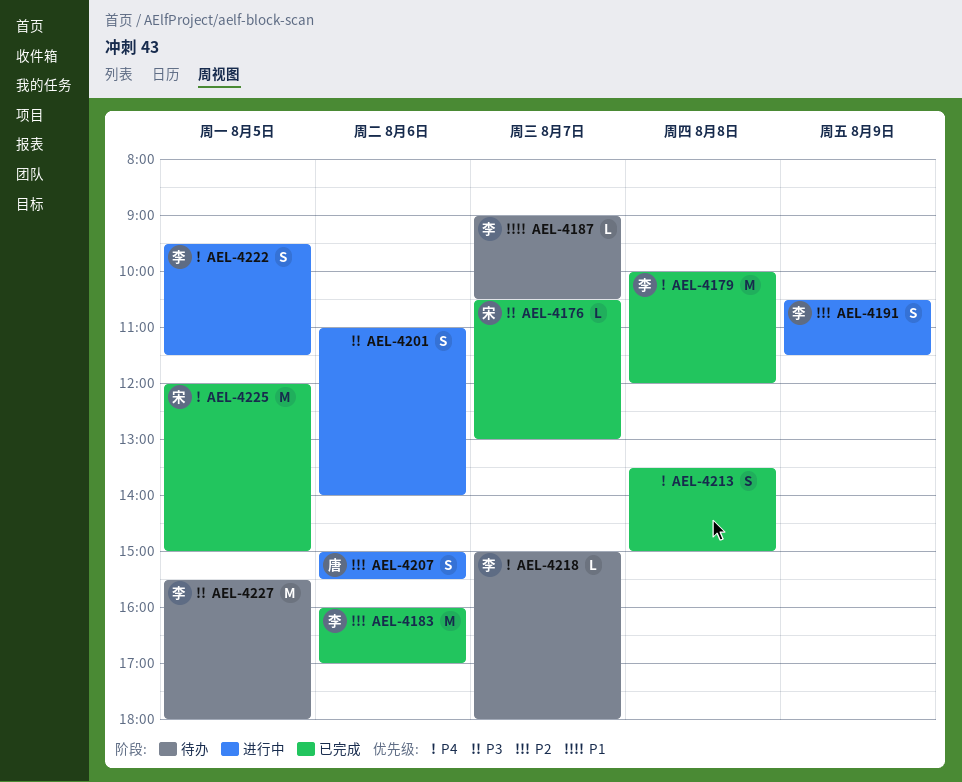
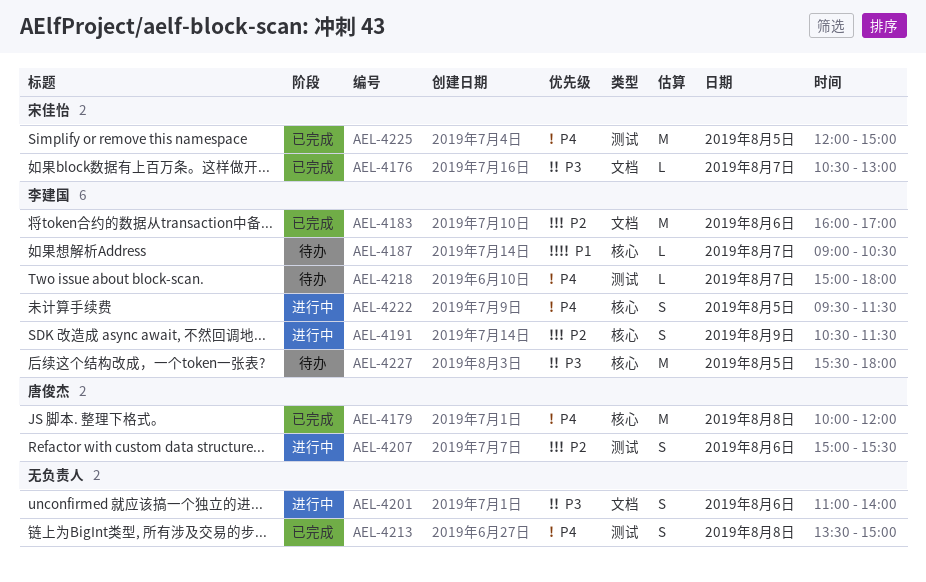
AEL-4179, owner: 李建国 -> 唐俊杰

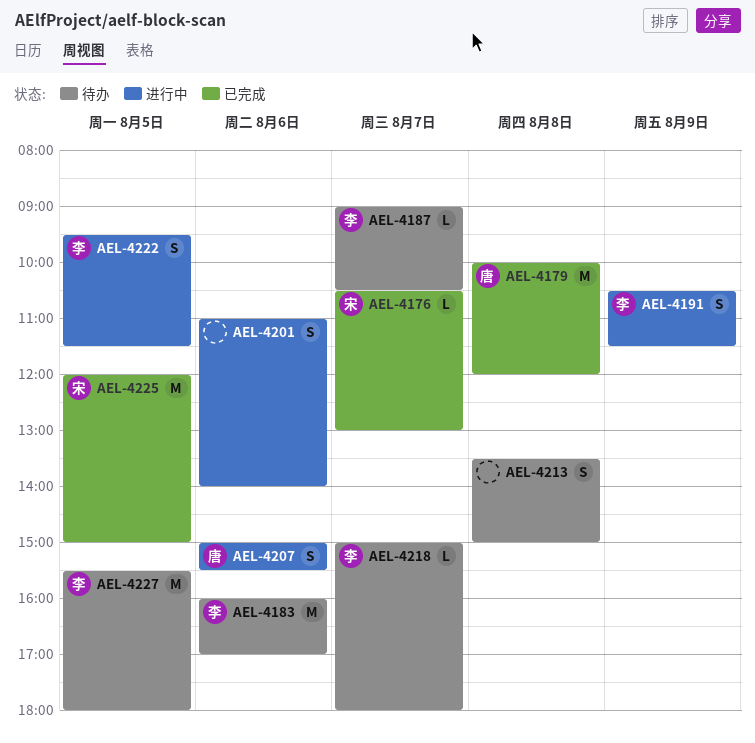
AEL-4183, status: 已完成 -> 待办
AEL-4213, status: 已完成 -> 待办

